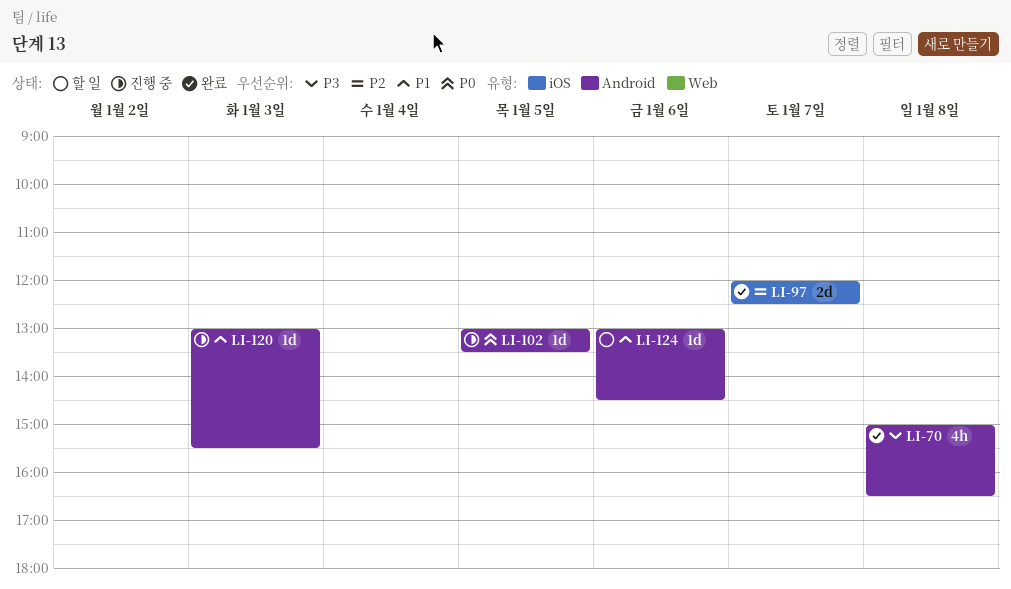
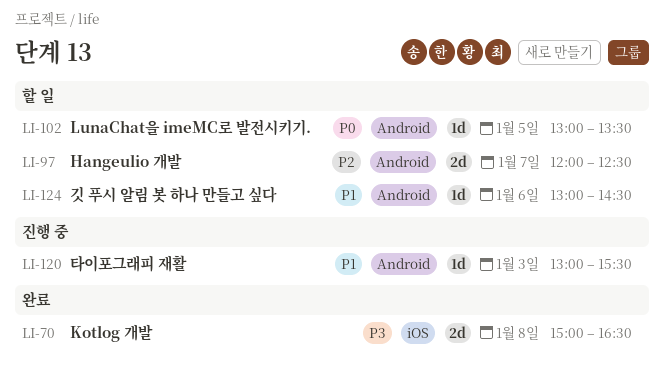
LI-70, label: Android -> iOS
LI-70, estimate: 4h -> 2d
LI-97, status: 완료 -> 할 일
LI-97, label: iOS -> Android
LI-102, status: 진행 중 -> 할 일

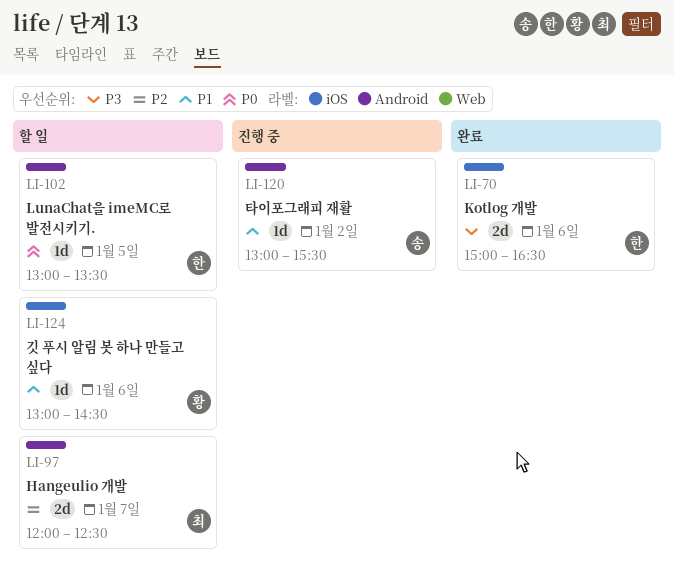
LI-70, day: Jan 8 -> Jan 6
LI-120, day: Jan 3 -> Jan 2
LI-124, label: Android -> iOS

